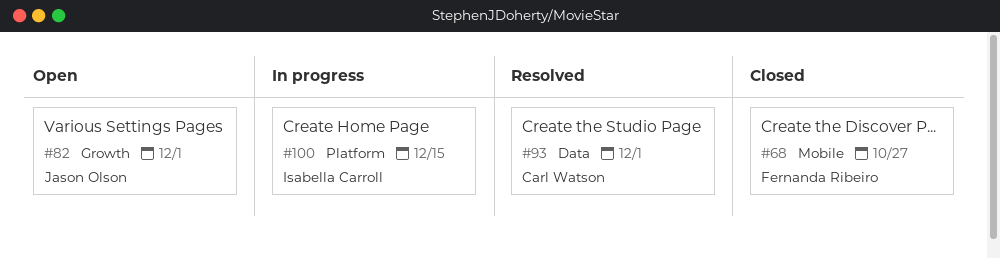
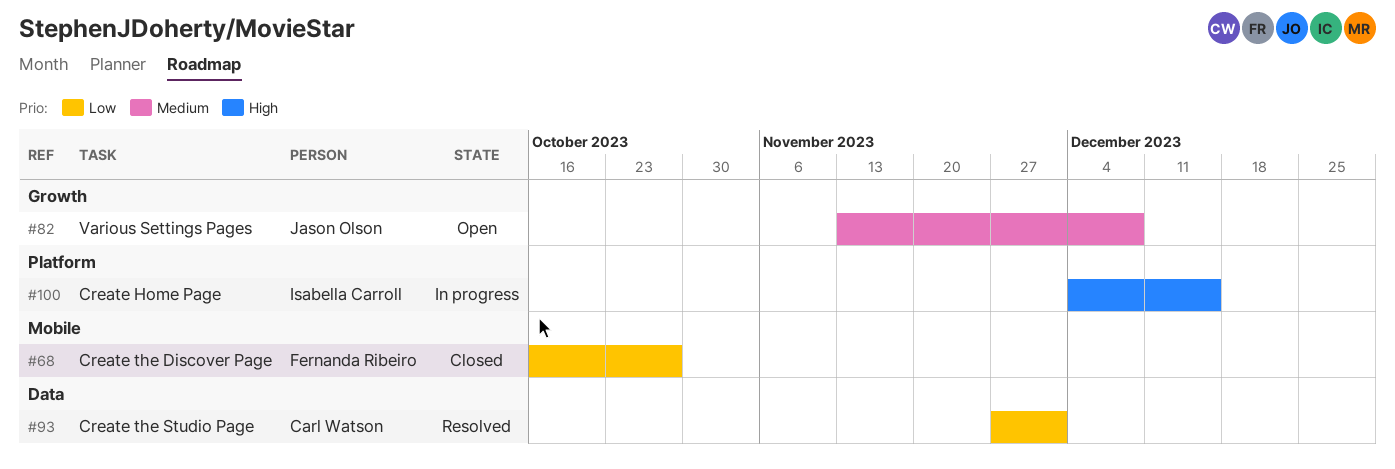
#82, due: Dec 1 -> Dec 8

